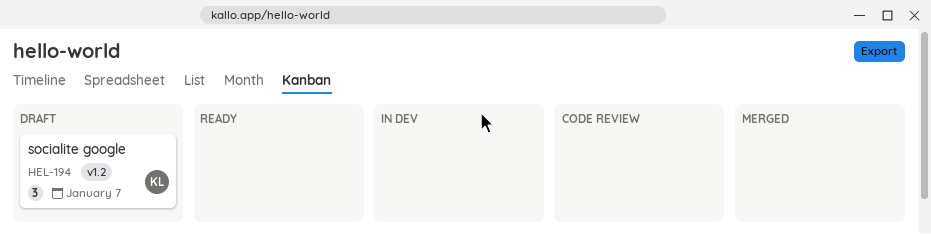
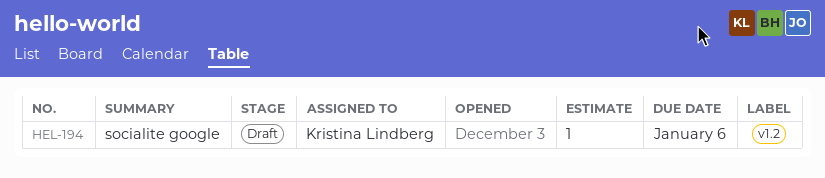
HEL-194, estimate: 3 -> 1
HEL-194, due: Jan 7 -> Jan 6

